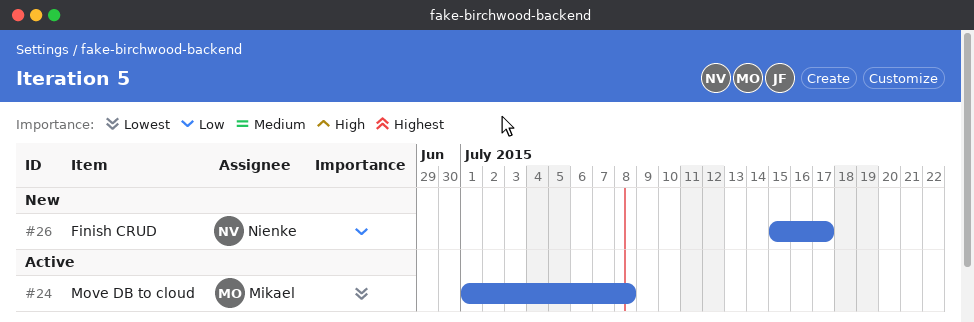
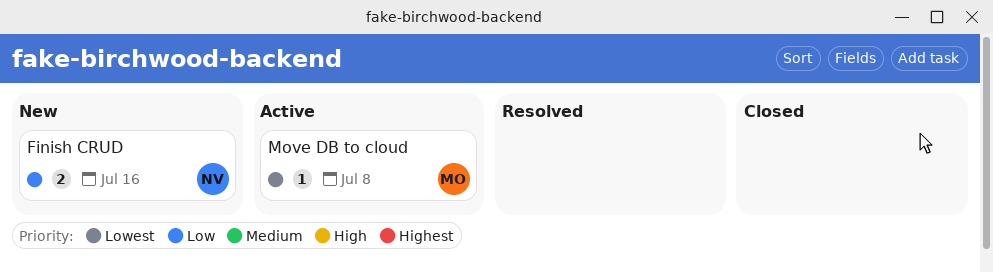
Finish CRUD, due: Jul 17 -> Jul 16

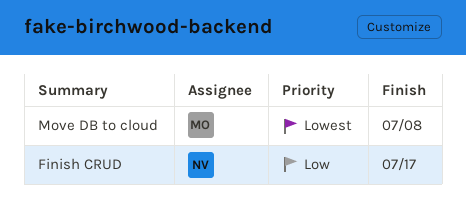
Finish CRUD, due: Jul 16 -> Jul 17

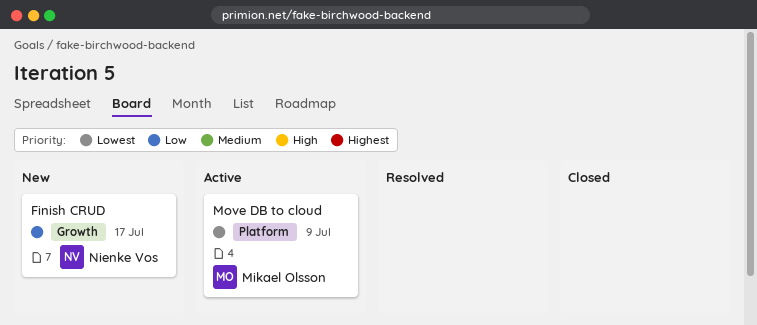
Move DB to cloud, due: Jul 8 -> Jul 9

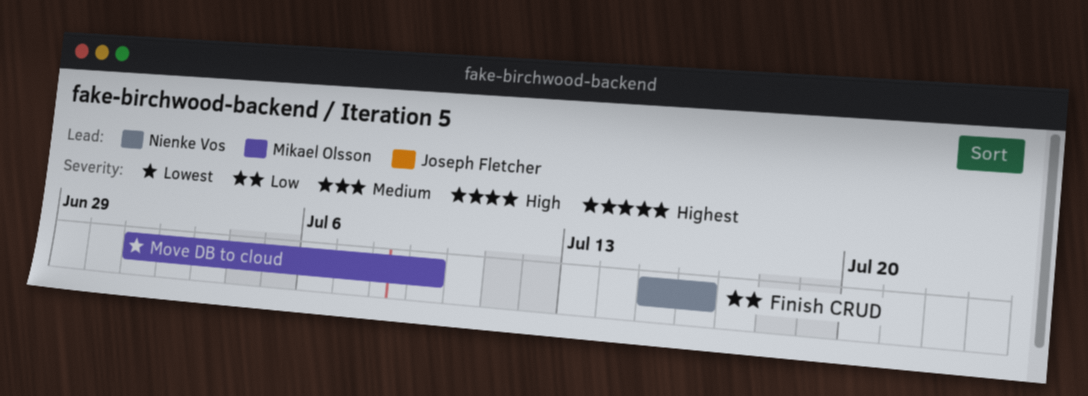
Finish CRUD, due: Jul 17 -> Jul 16

